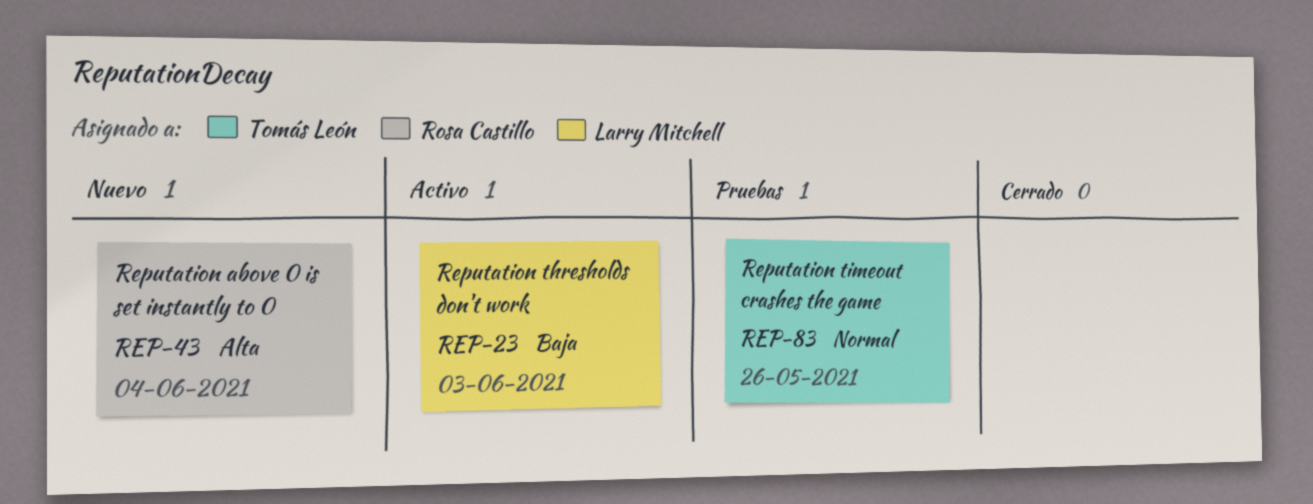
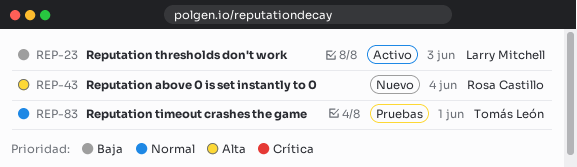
REP-83, due: May 26 -> Jun 1

